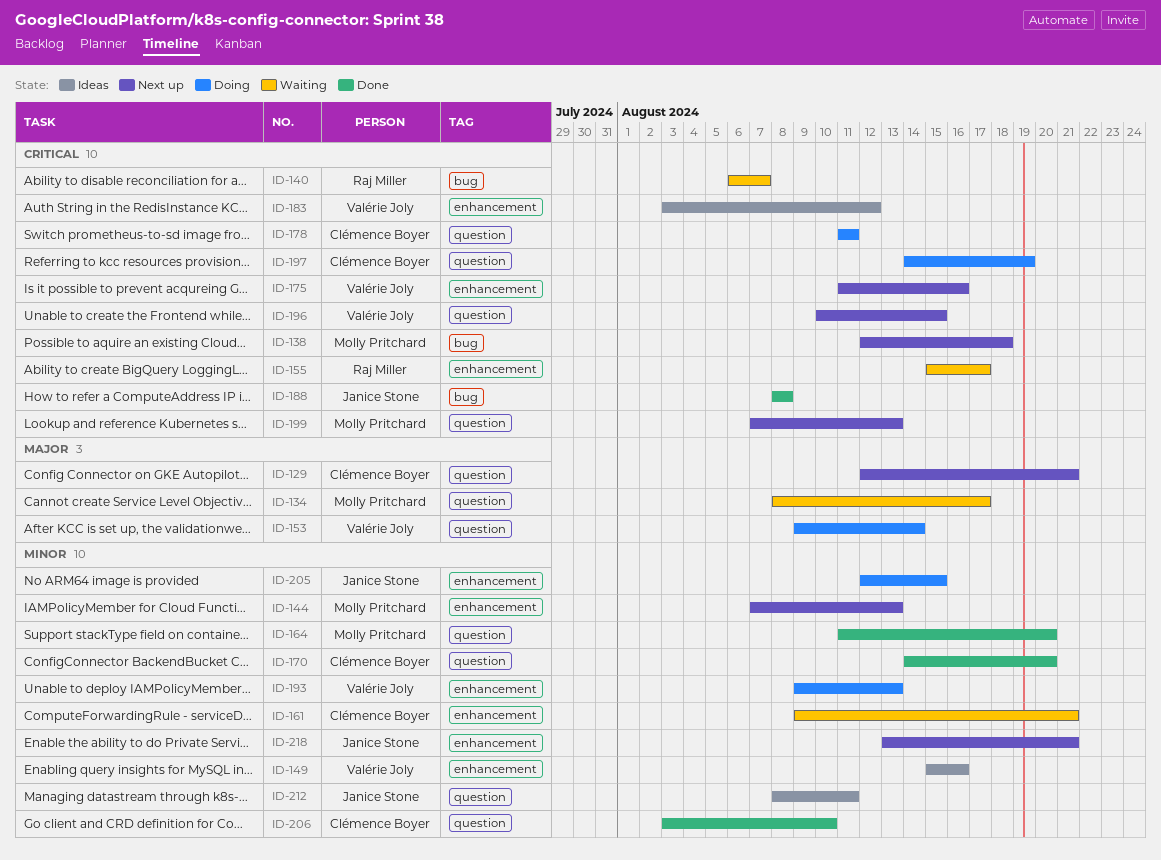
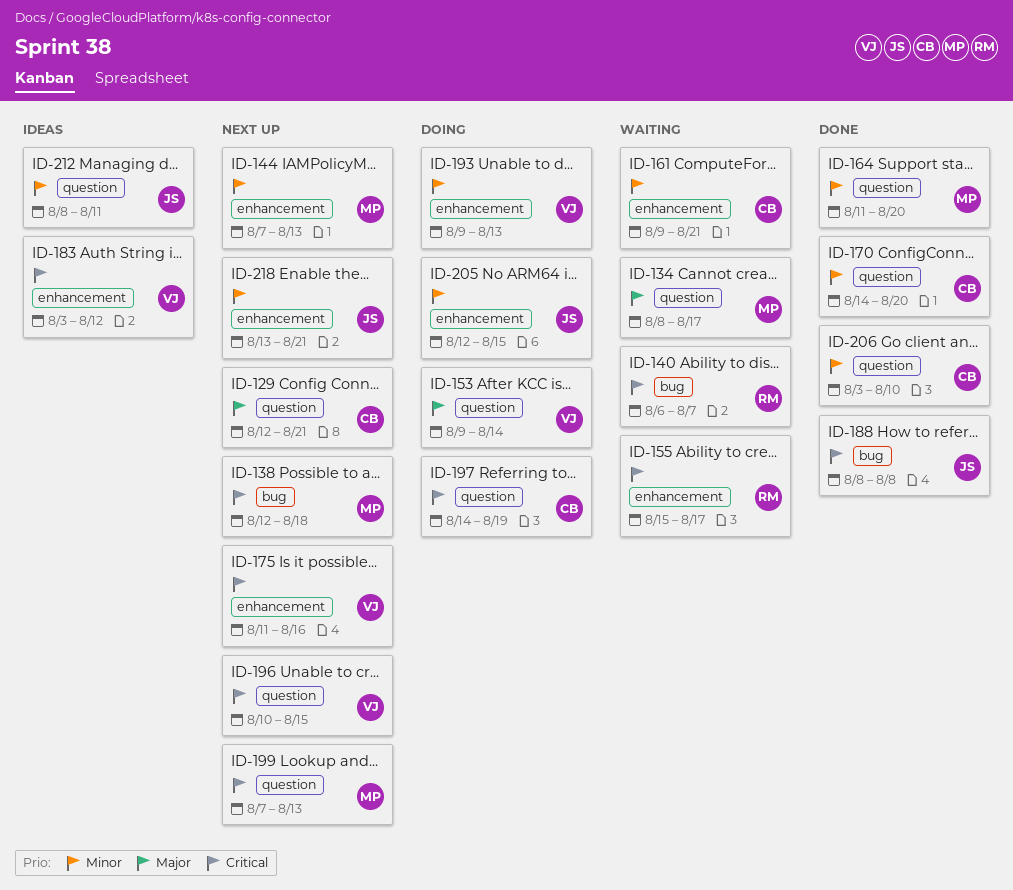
ID-149: present -> none
ID-178: present -> none

